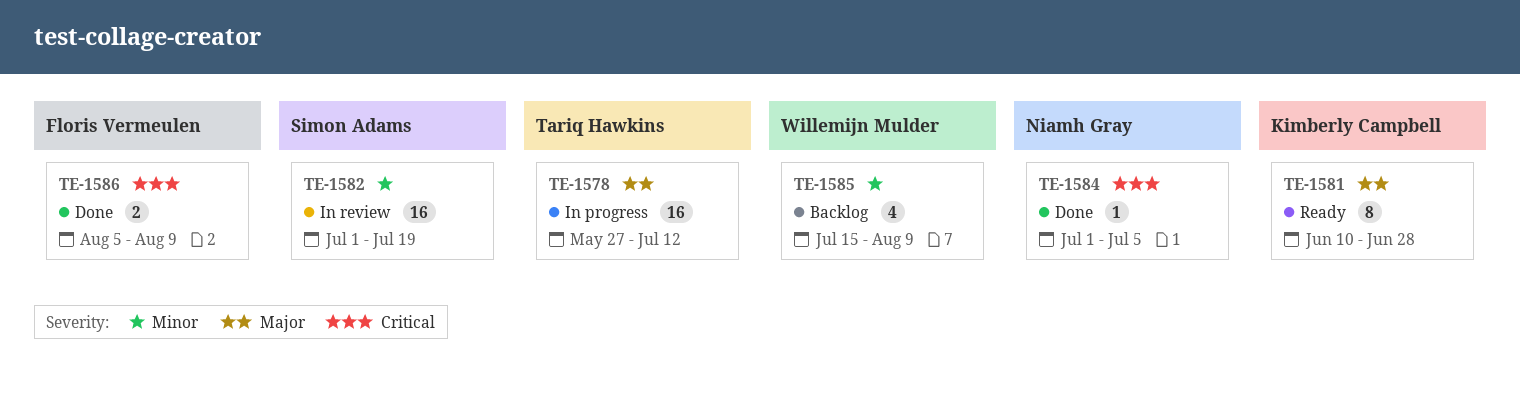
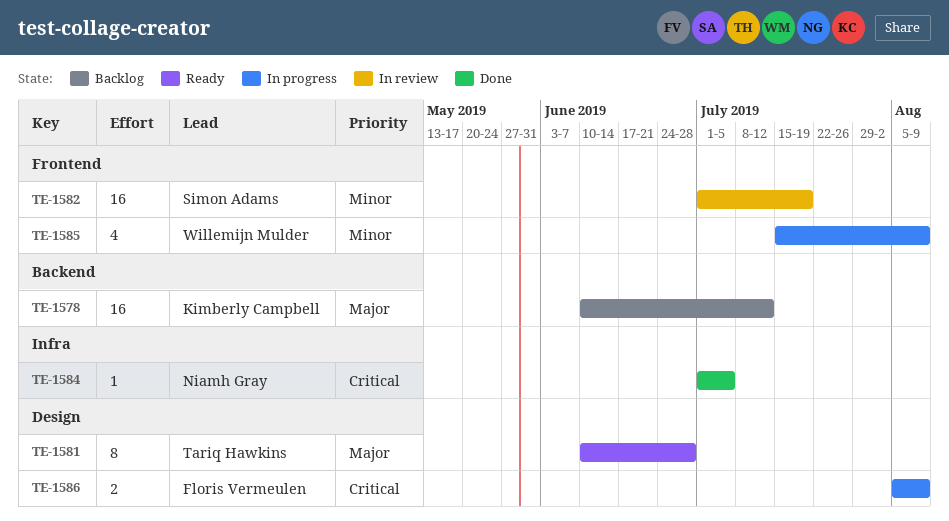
TE-1578, status: In progress -> Backlog
TE-1578, owner: Tariq Hawkins -> Kimberly Campbell
TE-1578, start: May 27 -> Jun 10
TE-1581, owner: Kimberly Campbell -> Tariq Hawkins
TE-1585, status: Backlog -> In progress
TE-1586, status: Done -> In progress

